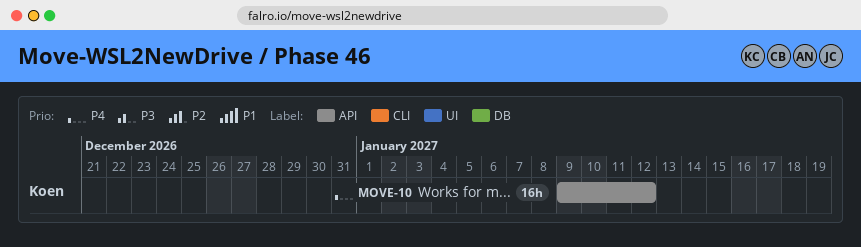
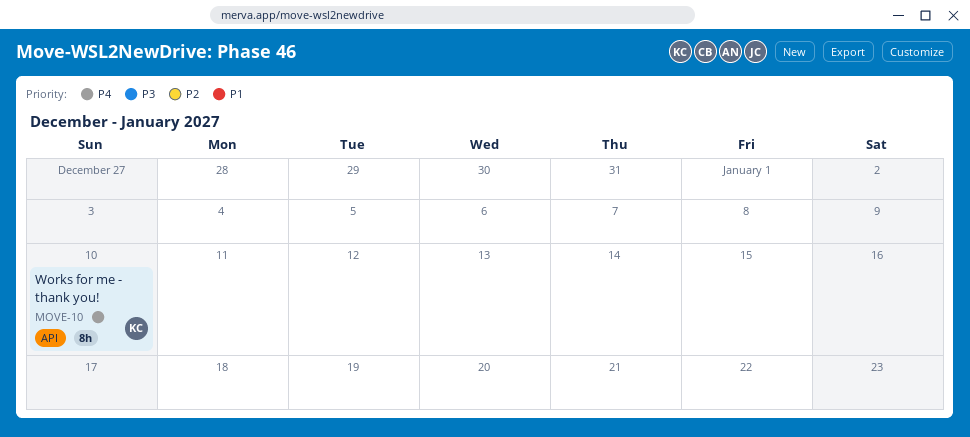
MOVE-10, estimate: 16h -> 8h
MOVE-10, due: Jan 12 -> Jan 10

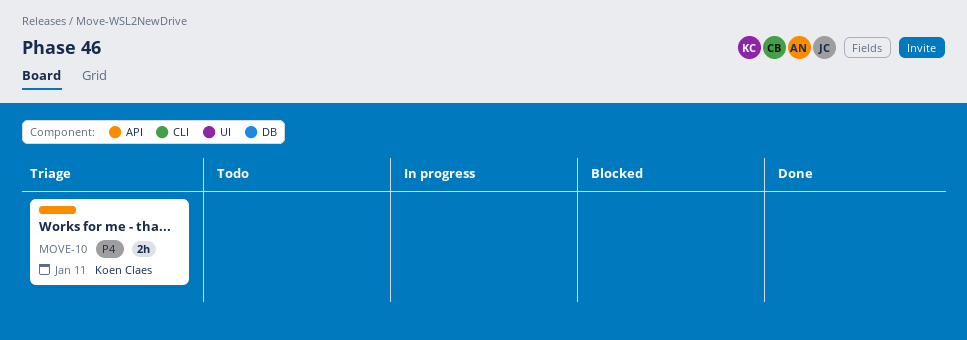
MOVE-10, estimate: 8h -> 2h
MOVE-10, due: Jan 10 -> Jan 11

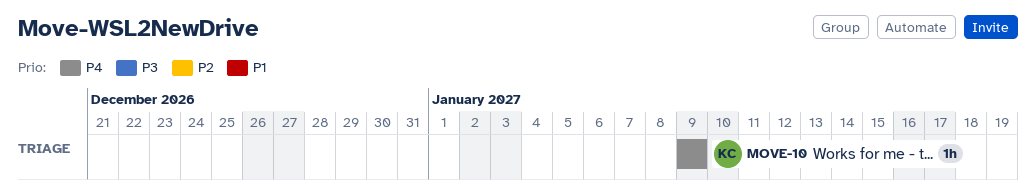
MOVE-10, estimate: 2h -> 1h
MOVE-10, due: Jan 11 -> Jan 9

